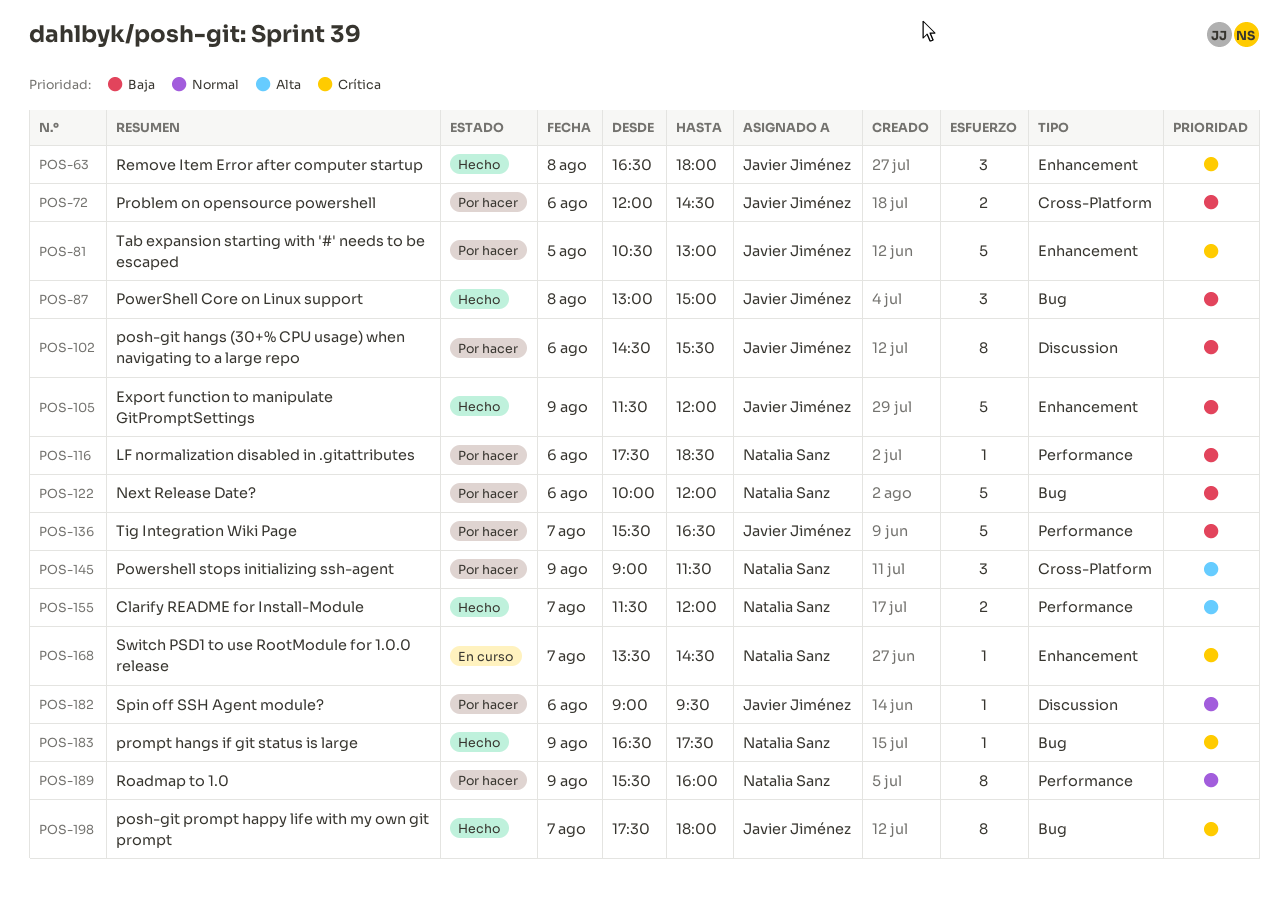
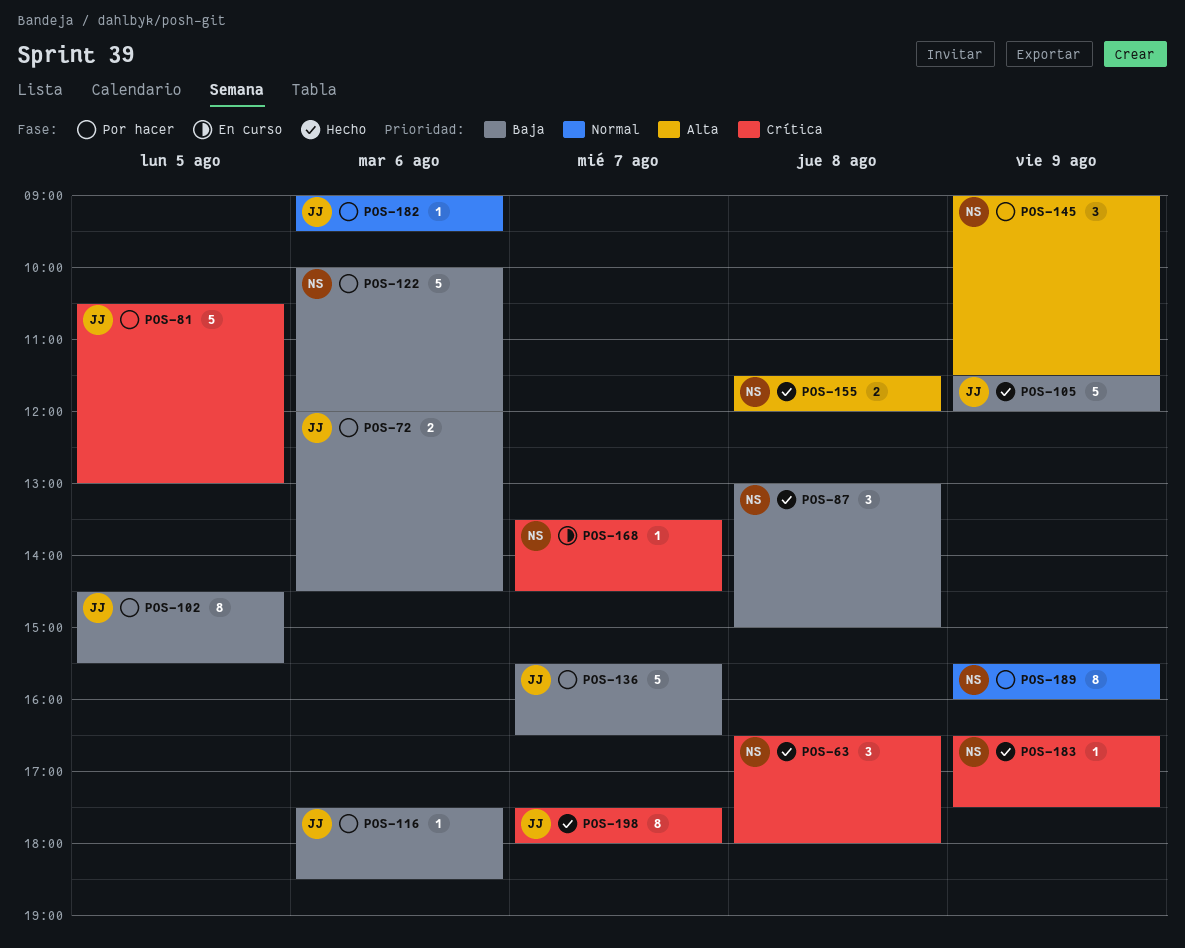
POS-63, owner: Javier Jiménez -> Natalia Sanz
POS-87, owner: Javier Jiménez -> Natalia Sanz
POS-102, day: Aug 6 -> Aug 5
POS-116, owner: Natalia Sanz -> Javier Jiménez
POS-155, day: Aug 7 -> Aug 8

